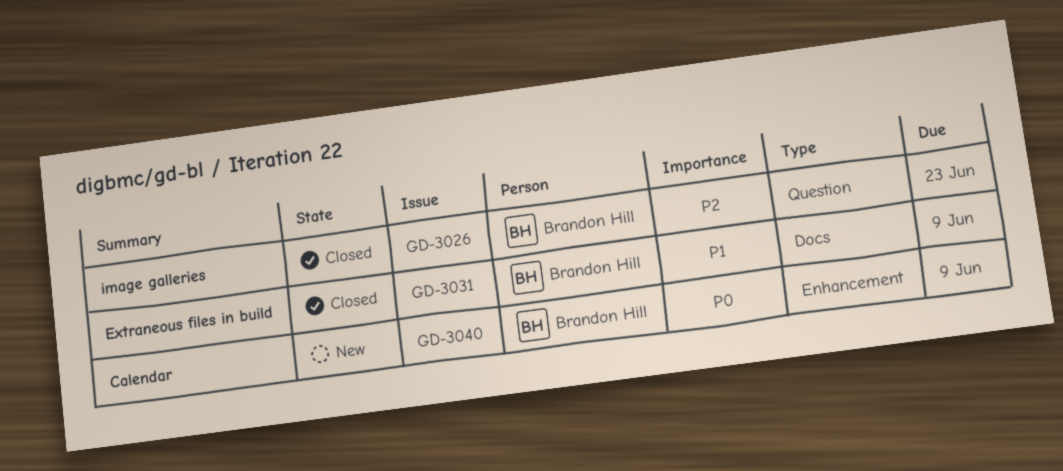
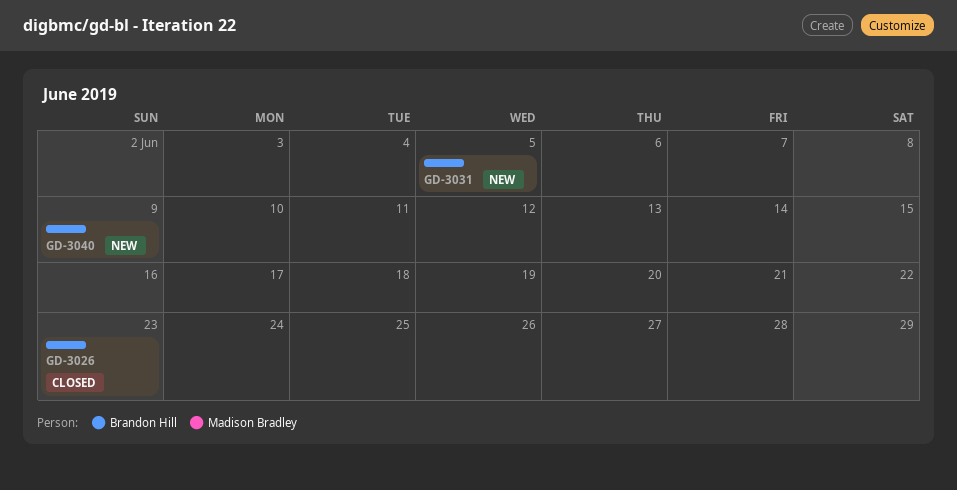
GD-3031, status: Closed -> New
GD-3031, due: Jun 9 -> Jun 5

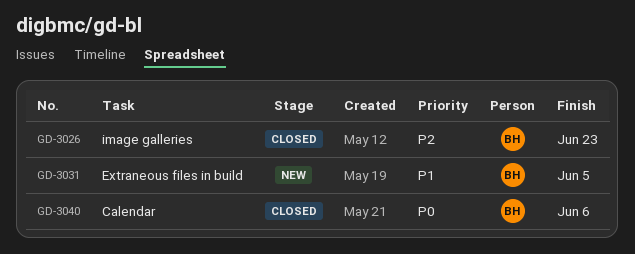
GD-3040, status: New -> Closed
GD-3040, due: Jun 9 -> Jun 6

